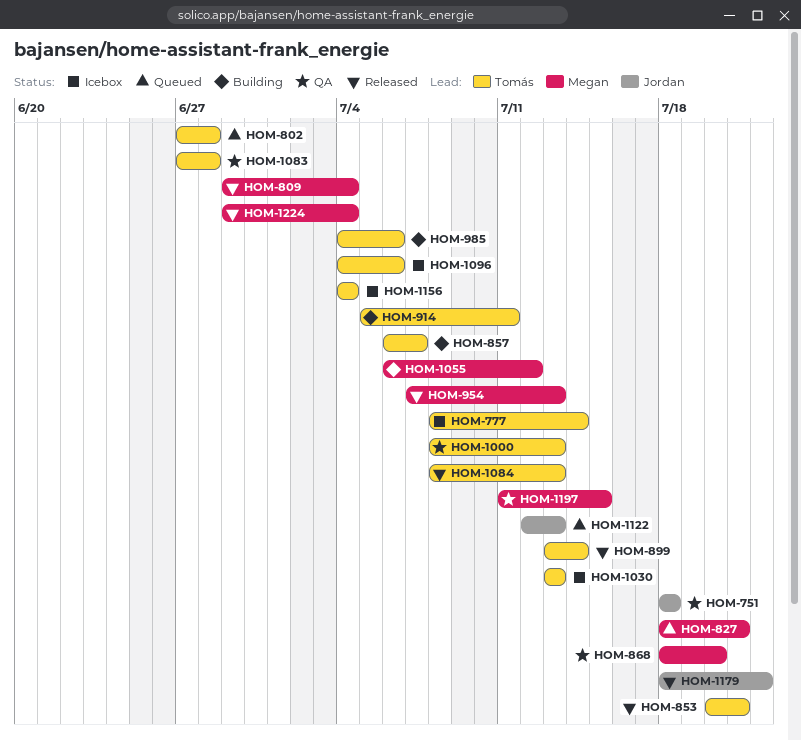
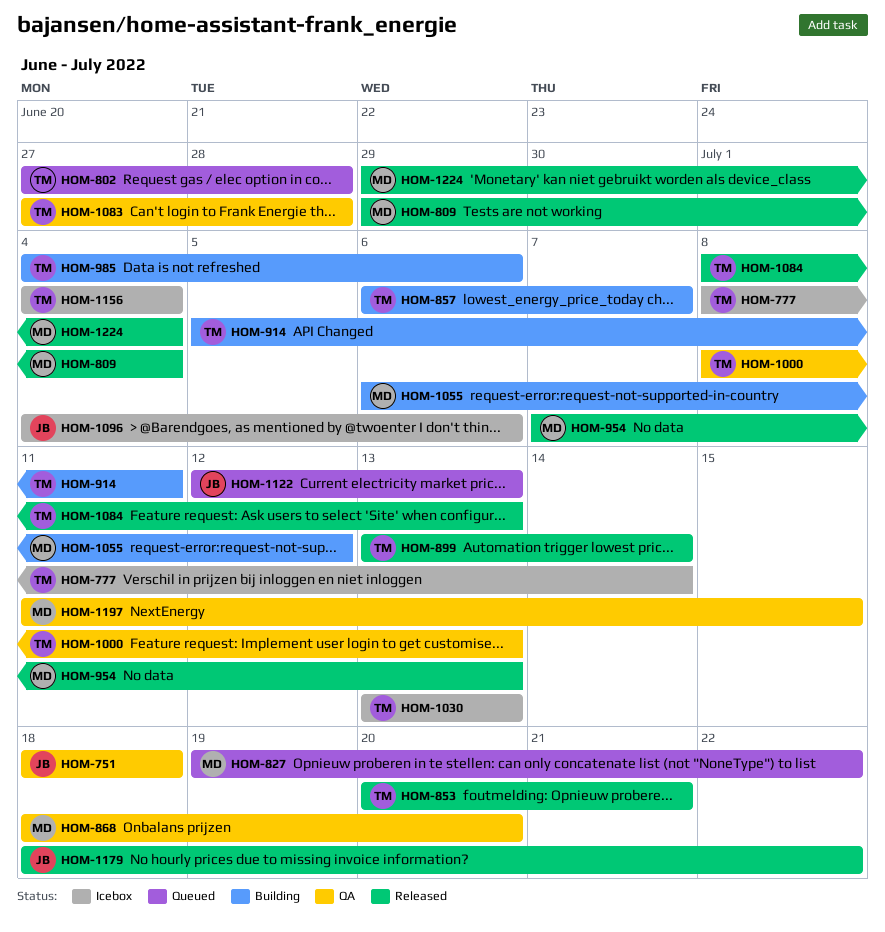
HOM-827, start: Jul 18 -> Jul 19
HOM-827, due: Jul 21 -> Jul 22
HOM-1096, owner: Tomás -> Jordan

